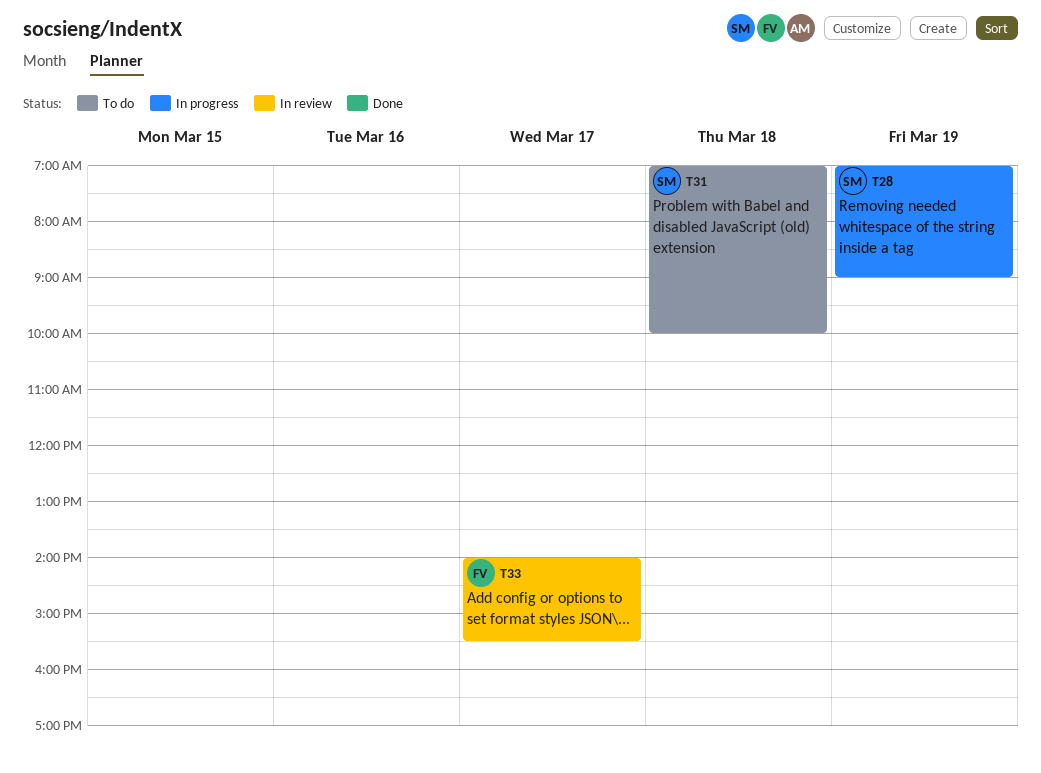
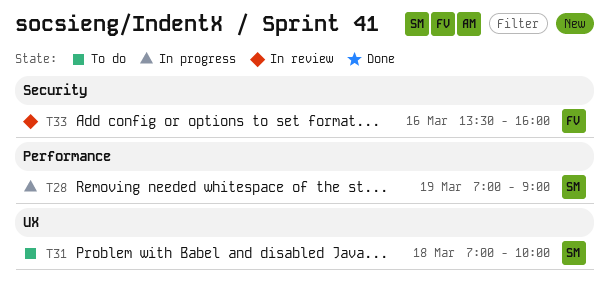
T33, day: Mar 17 -> Mar 16
T33, begins: 14:00 -> 13:30
T33, ends: 15:30 -> 16:00

